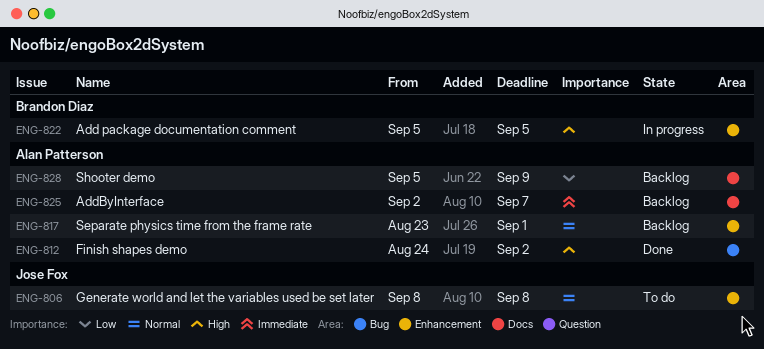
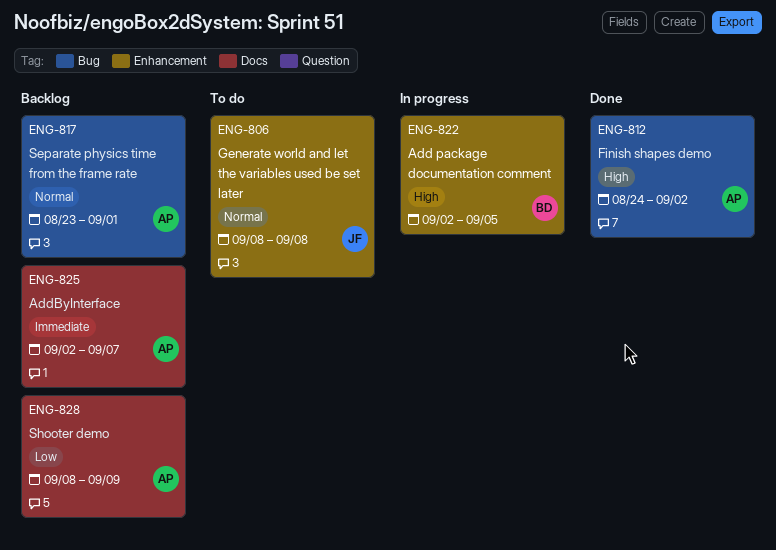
ENG-817, label: Enhancement -> Bug
ENG-822, start: Sep 5 -> Sep 2
ENG-828, start: Sep 5 -> Sep 8

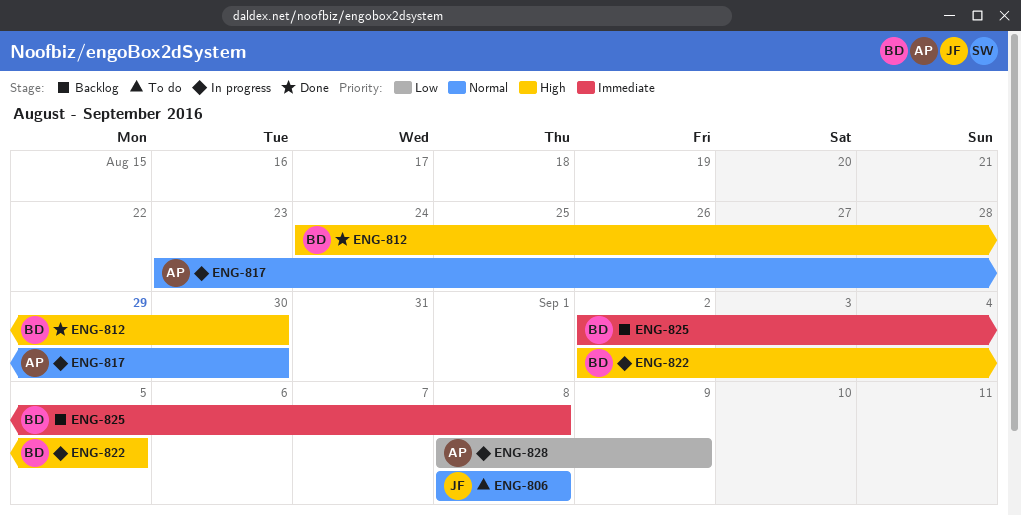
ENG-812, owner: AP -> BD
ENG-812, due: Sep 2 -> Aug 30
ENG-817, status: Backlog -> In progress
ENG-817, due: Sep 1 -> Aug 30
ENG-825, owner: AP -> BD
ENG-825, due: Sep 7 -> Sep 8
ENG-828, status: Backlog -> In progress

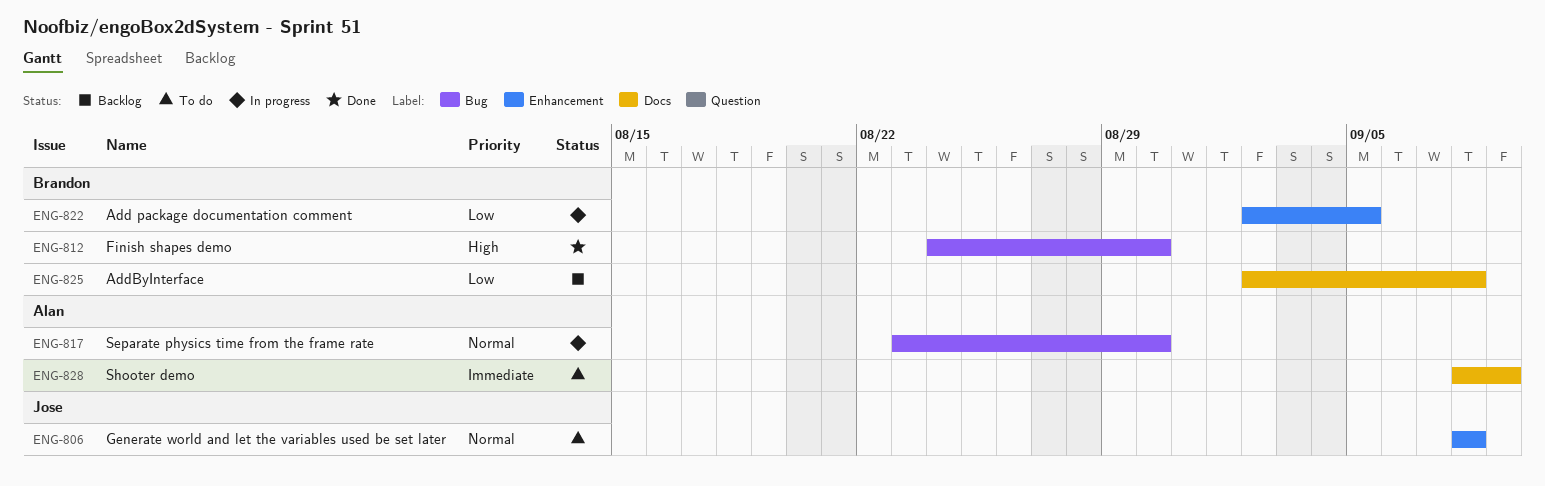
ENG-822, priority: High -> Low
ENG-825, priority: Immediate -> Low
ENG-828, status: In progress -> To do
ENG-828, priority: Low -> Immediate

